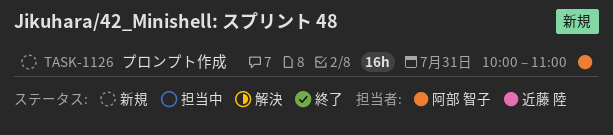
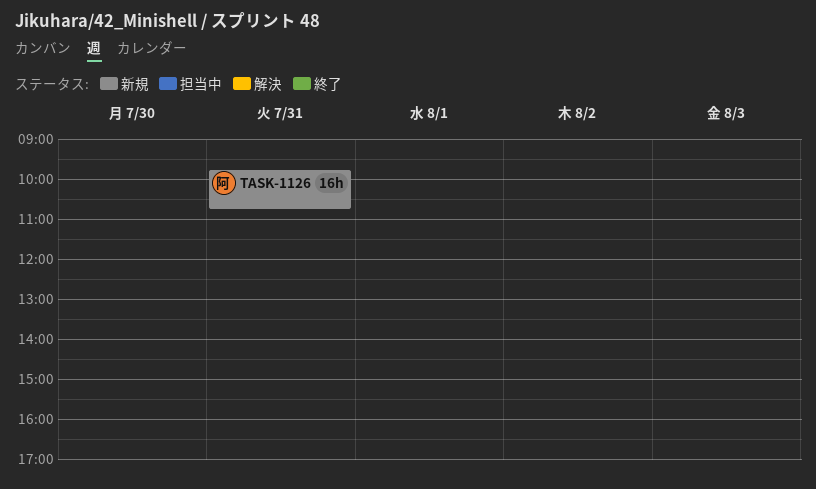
TASK-1126, begins: 10:00 -> 09:45
TASK-1126, ends: 11:00 -> 10:45

